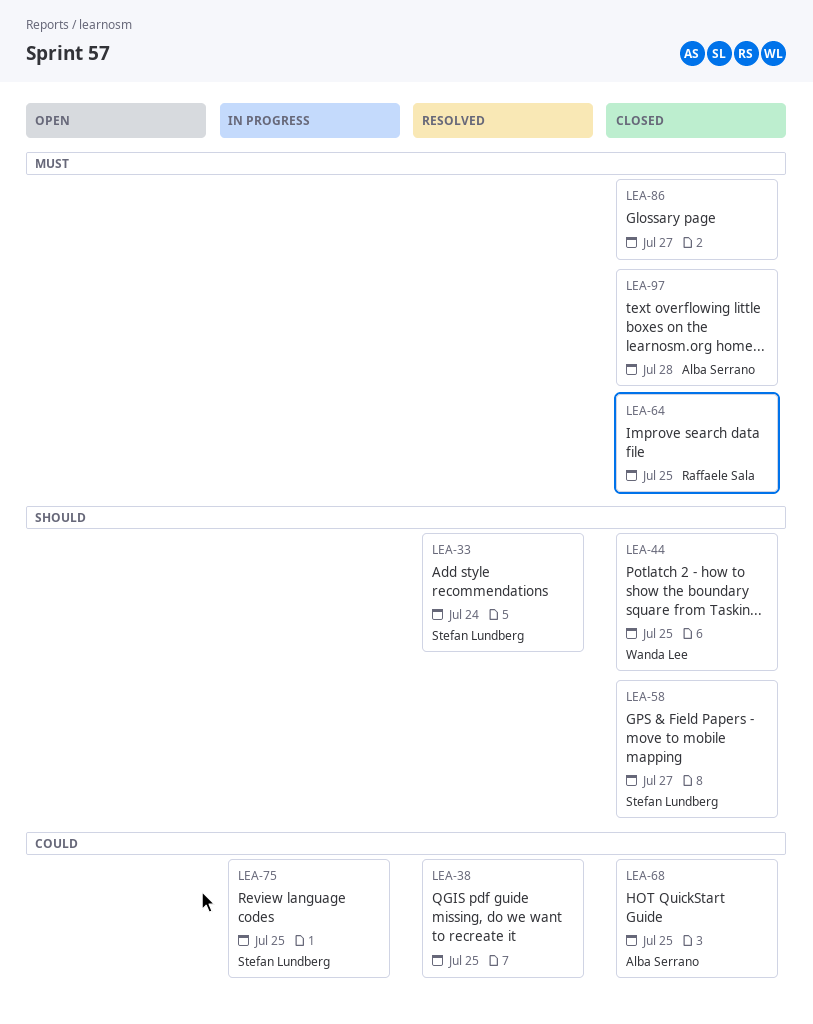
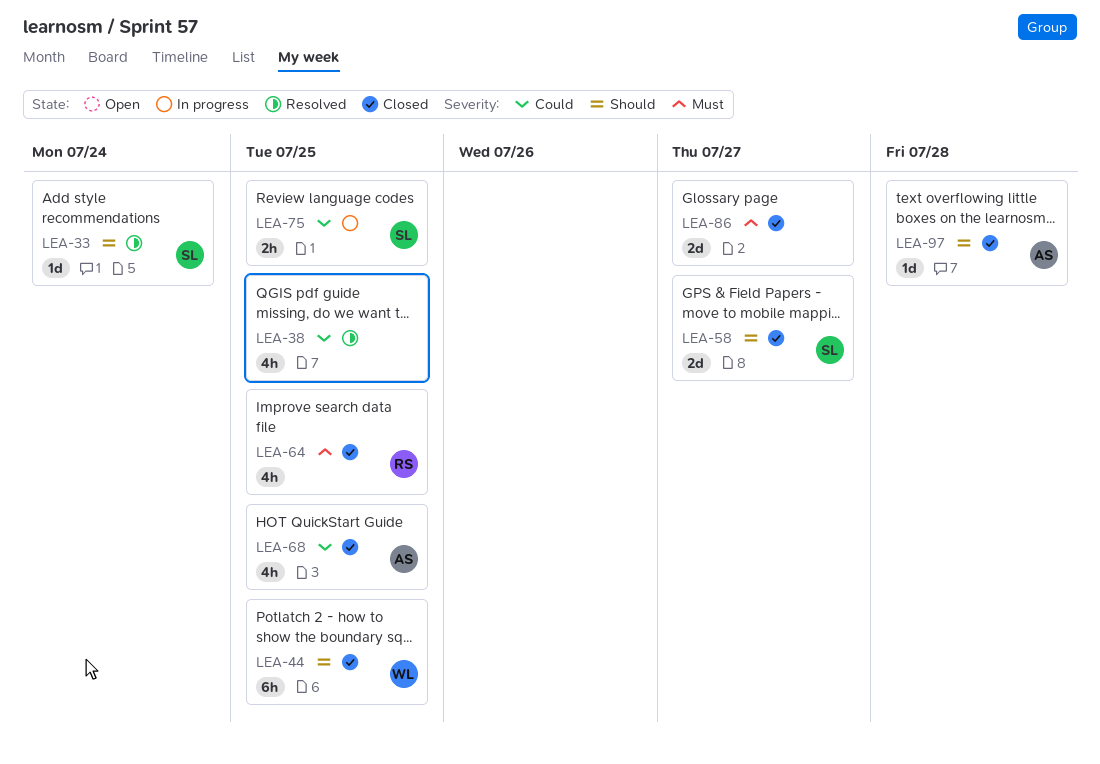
LEA-97, priority: Must -> Should

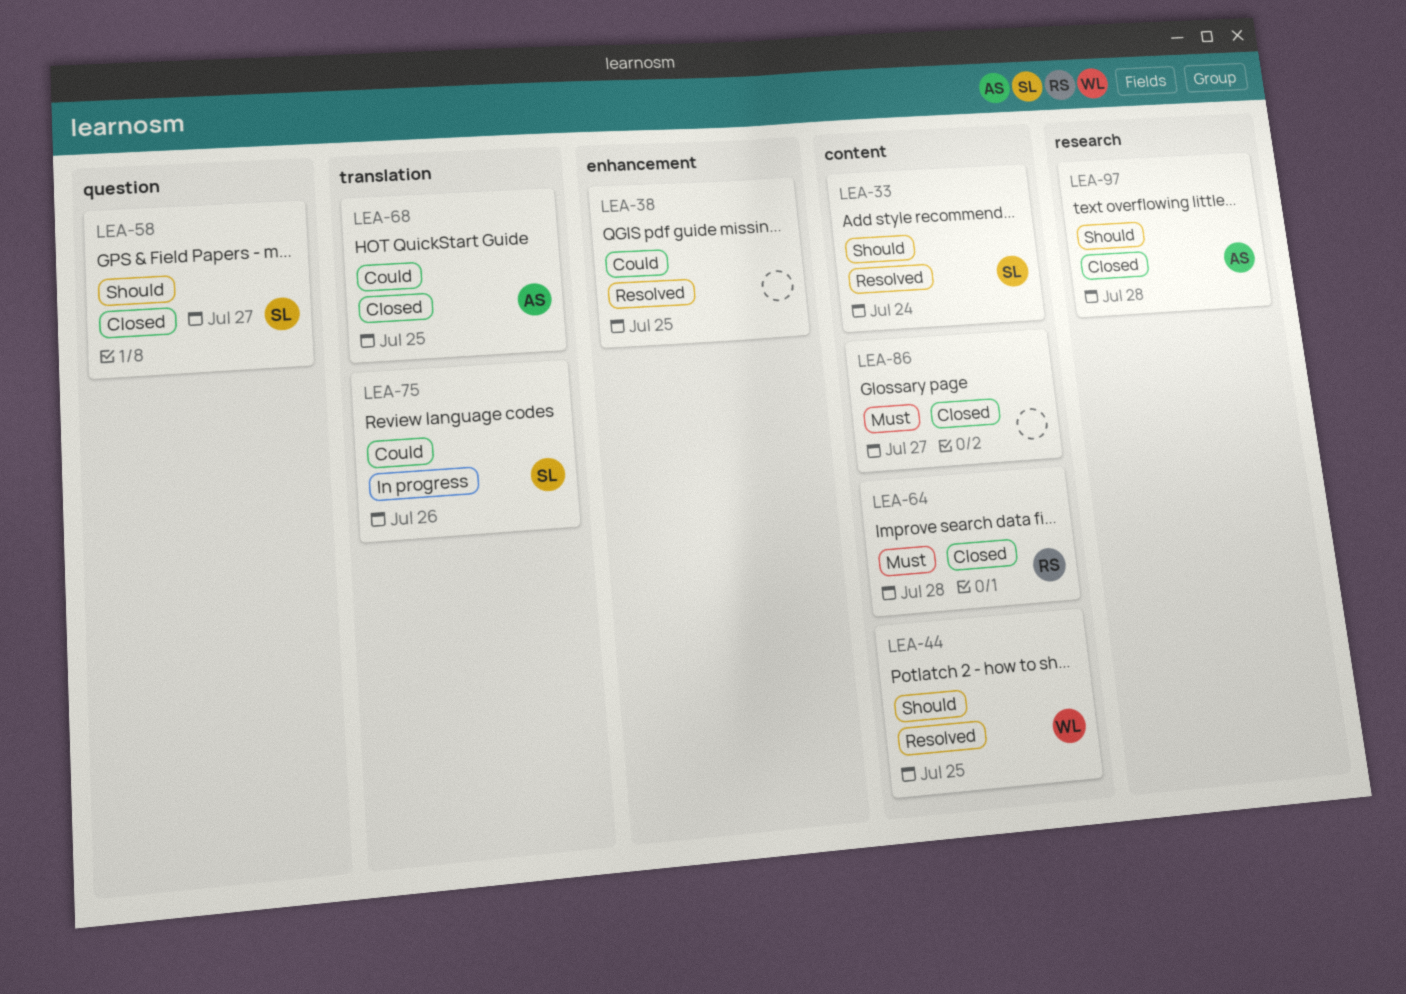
LEA-44, status: Closed -> Resolved
LEA-64, due: Jul 25 -> Jul 28
LEA-75, due: Jul 25 -> Jul 26

